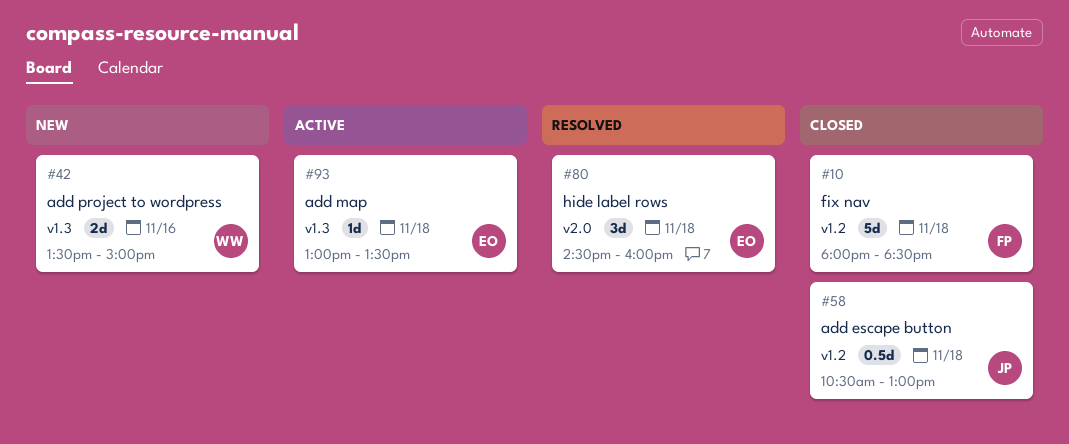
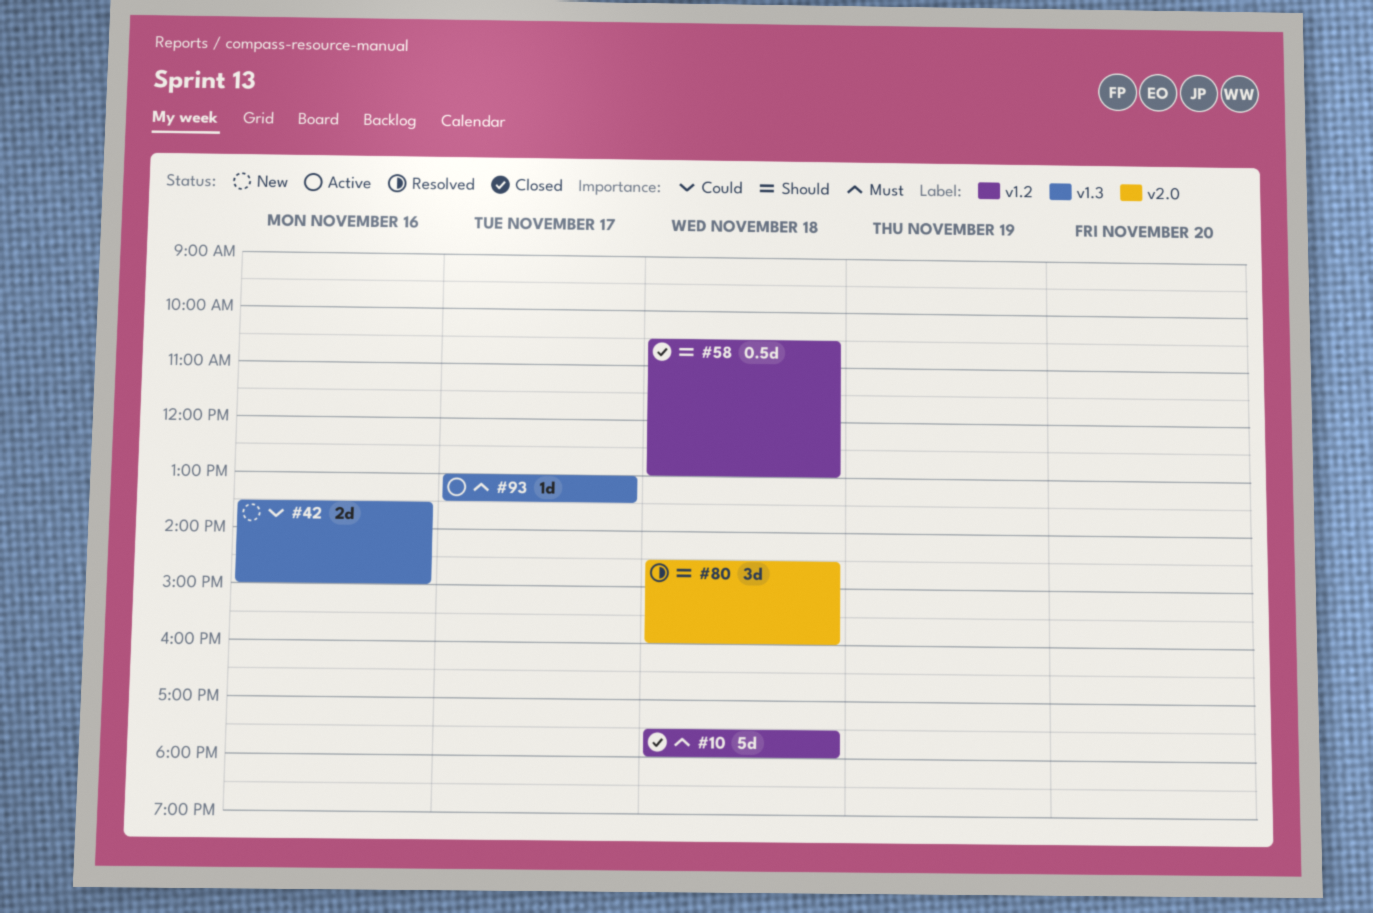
#10, begins: 18:00 -> 17:30
#10, ends: 18:30 -> 18:00
#93, day: Nov 18 -> Nov 17

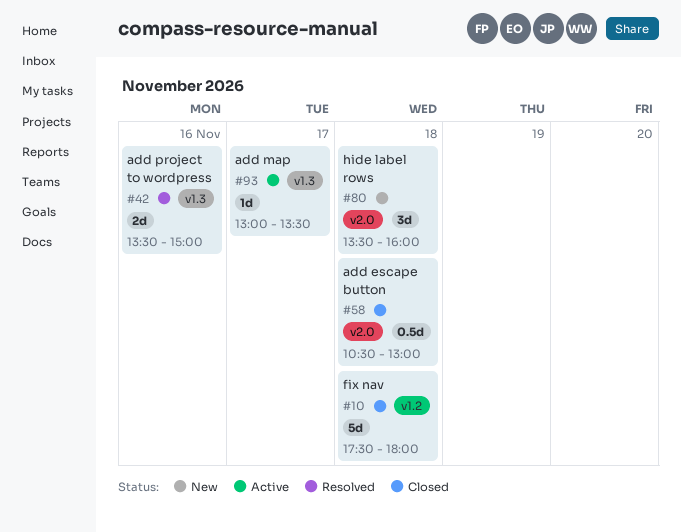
#42, status: New -> Resolved
#58, label: v1.2 -> v2.0
#80, status: Resolved -> New
#80, begins: 14:30 -> 13:30

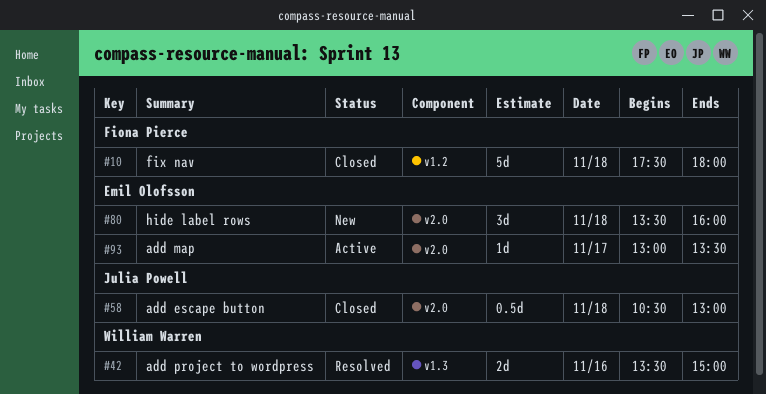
#93, label: v1.3 -> v2.0

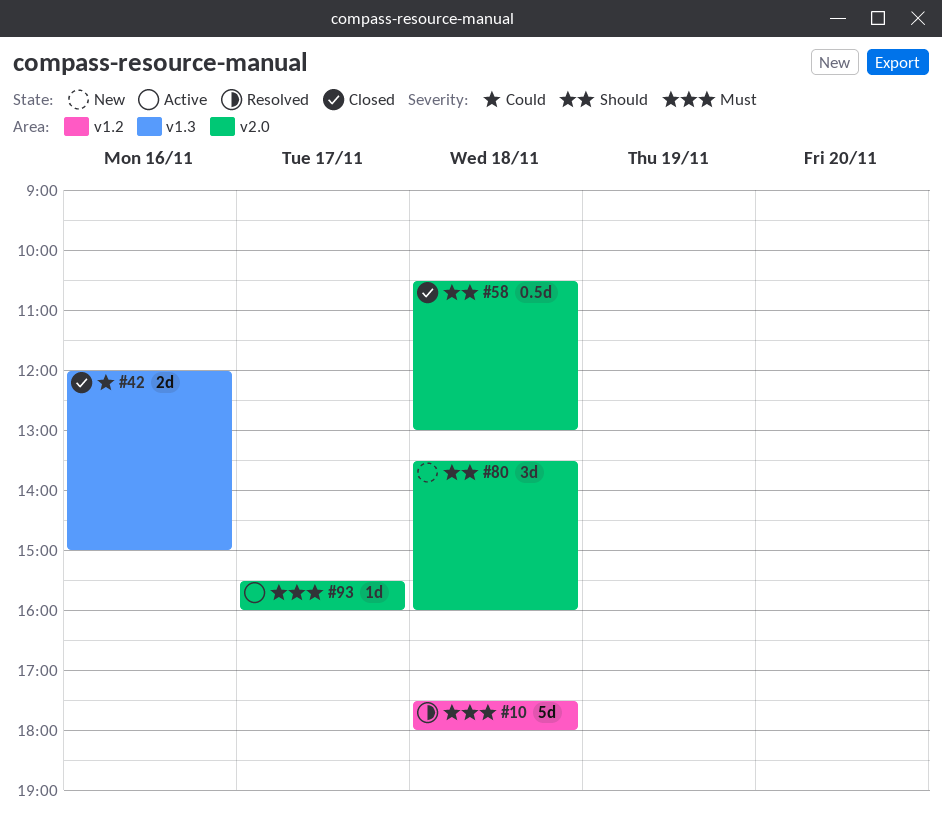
#10, status: Closed -> Resolved
#42, status: Resolved -> Closed
#42, begins: 13:30 -> 12:00
#93, begins: 13:00 -> 15:30
#93, ends: 13:30 -> 16:00

